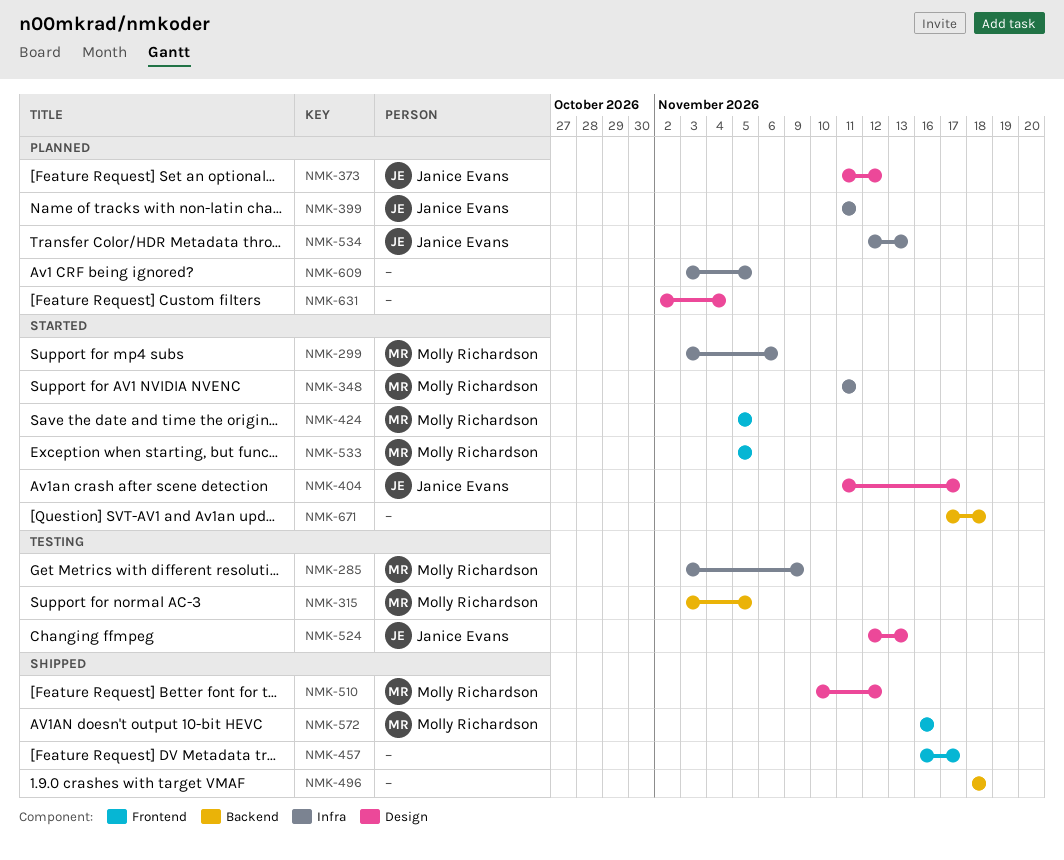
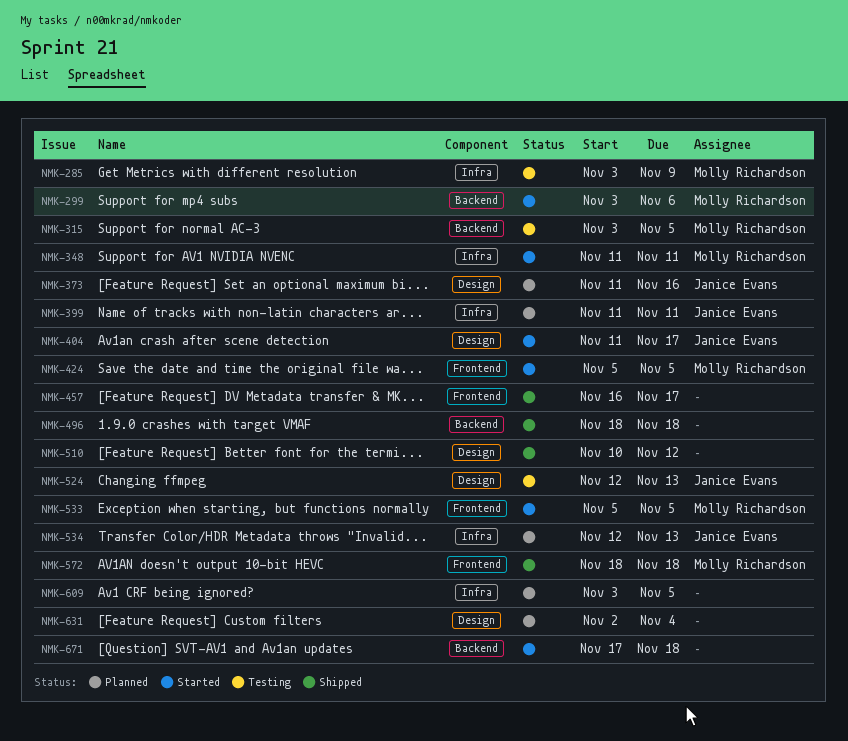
NMK-299, label: Infra -> Backend
NMK-373, due: Nov 12 -> Nov 16
NMK-510, owner: Molly Richardson -> none
NMK-572, start: Nov 16 -> Nov 18
NMK-572, due: Nov 16 -> Nov 18

